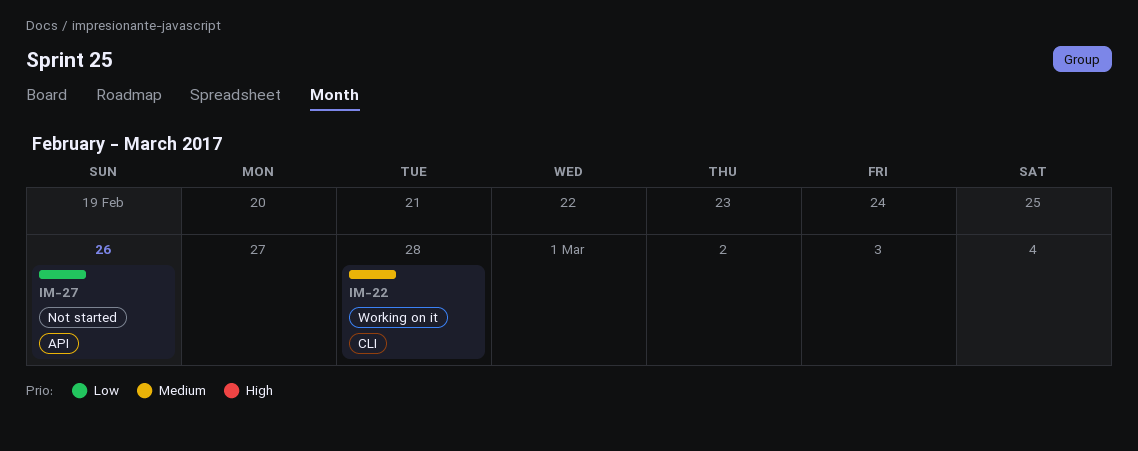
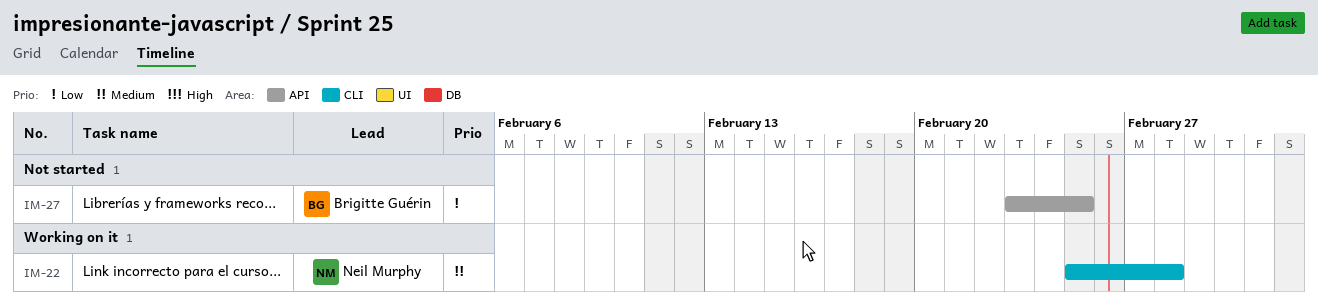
IM-27, due: Feb 26 -> Feb 25

